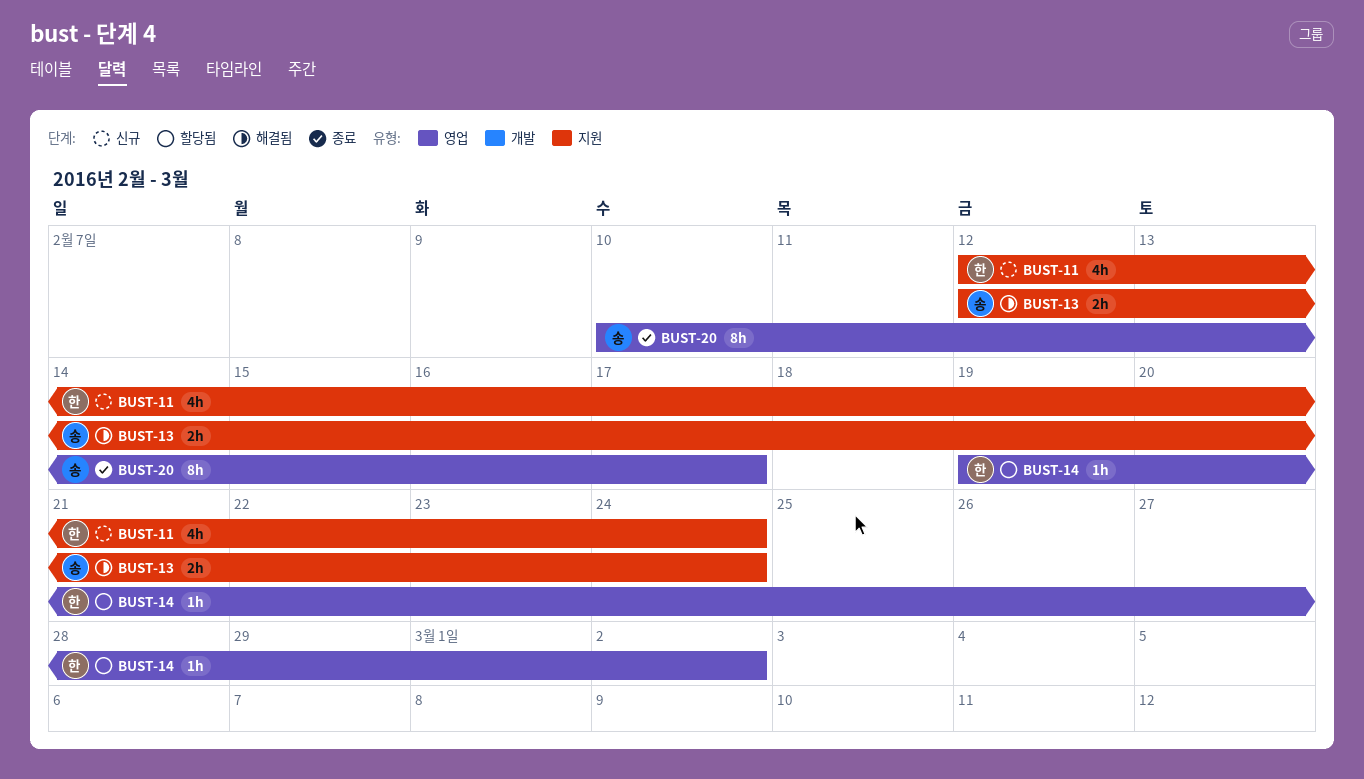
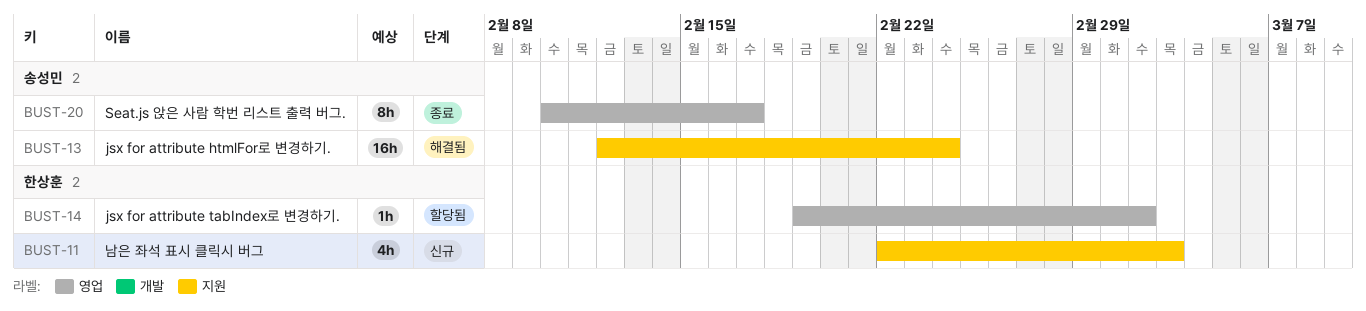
BUST-11, start: Feb 12 -> Feb 22
BUST-11, due: Feb 24 -> Mar 3
BUST-13, estimate: 2h -> 16h

